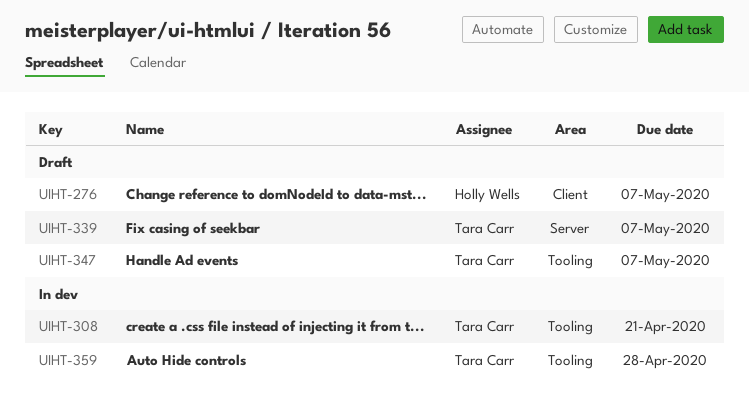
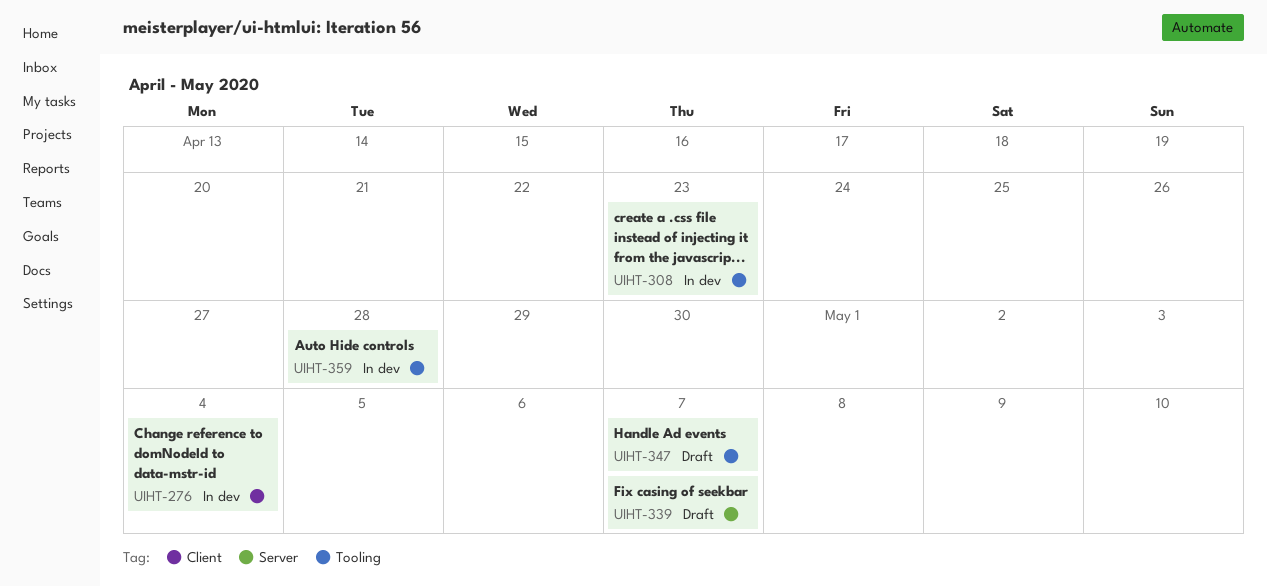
UIHT-276, status: Draft -> In dev
UIHT-276, due: May 7 -> May 4
UIHT-308, due: Apr 21 -> Apr 23

